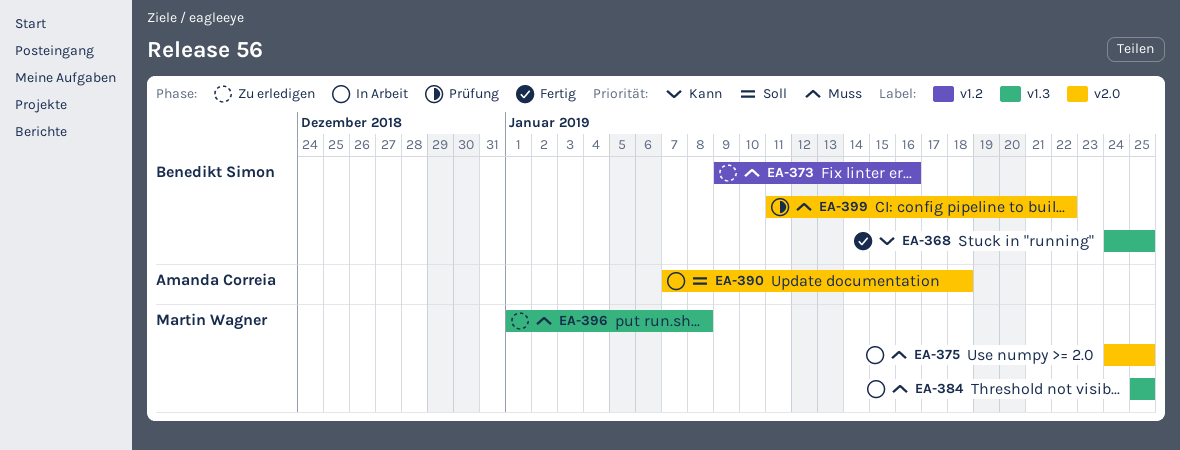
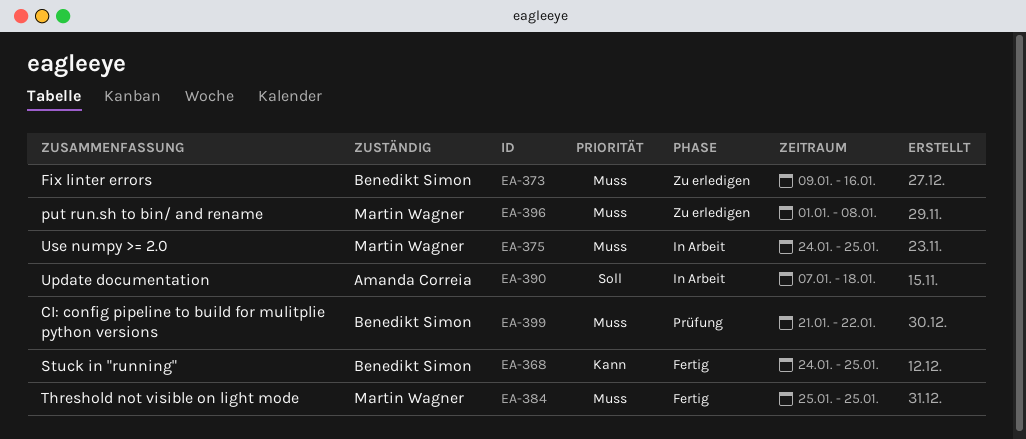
EA-384, status: In Arbeit -> Fertig
EA-399, start: Jan 11 -> Jan 21

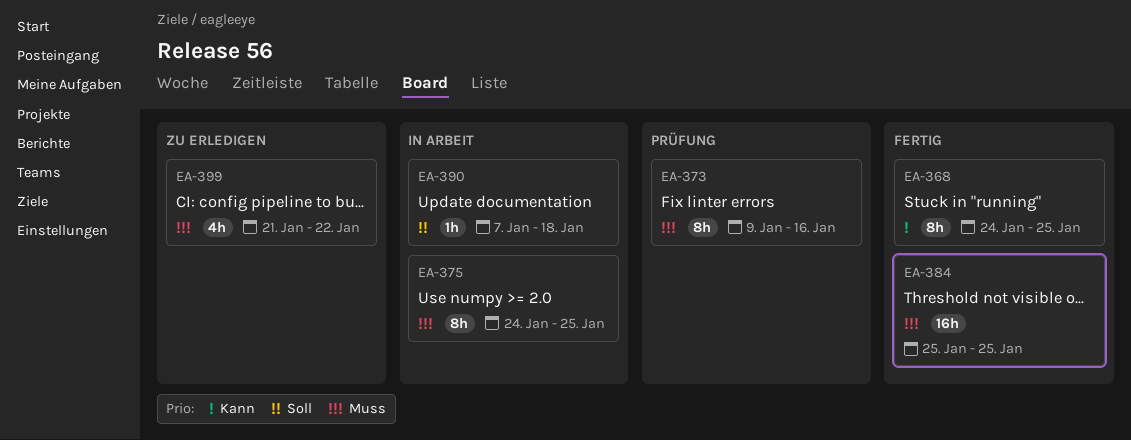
EA-373, status: Zu erledigen -> Prüfung
EA-396: present -> none
EA-399, status: Prüfung -> Zu erledigen

